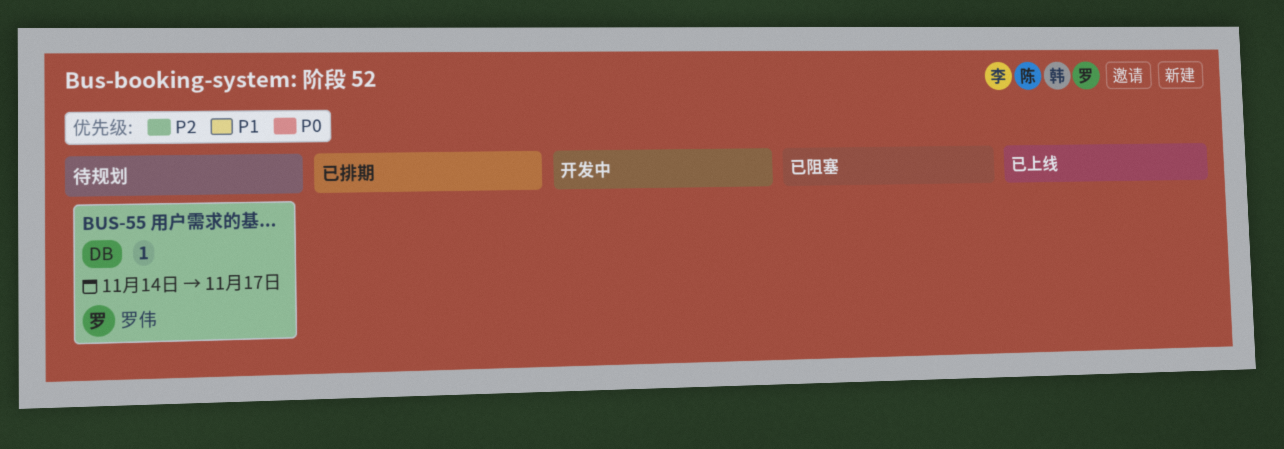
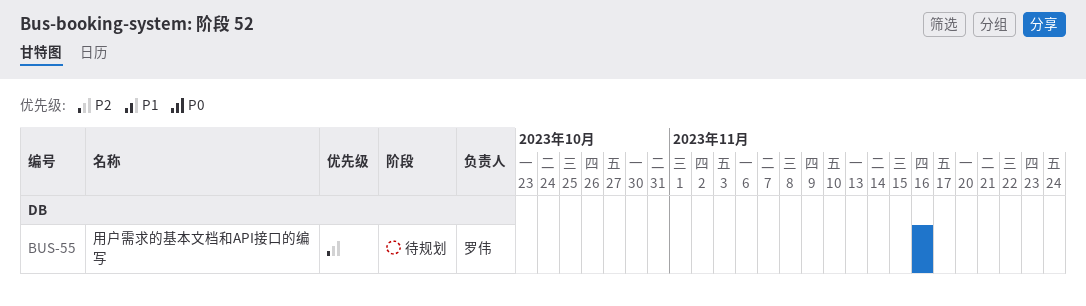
BUS-55, start: Nov 14 -> Nov 16
BUS-55, due: Nov 17 -> Nov 16

